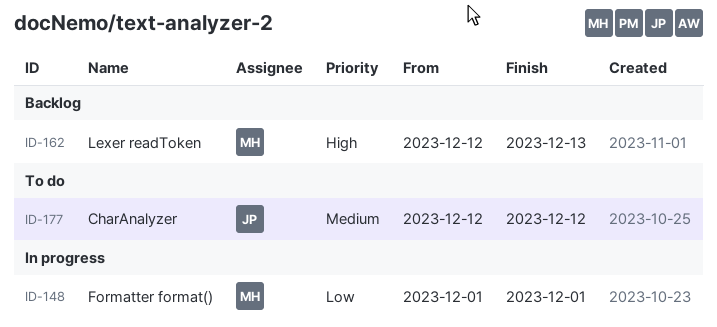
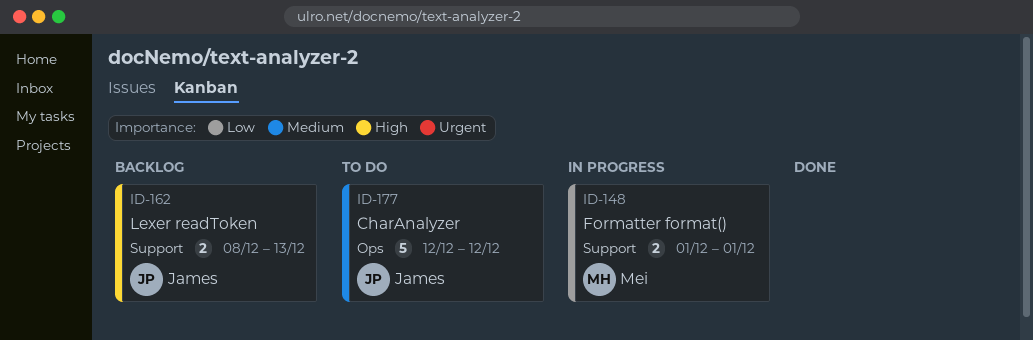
ID-162, owner: Mei -> James
ID-162, start: Dec 12 -> Dec 8

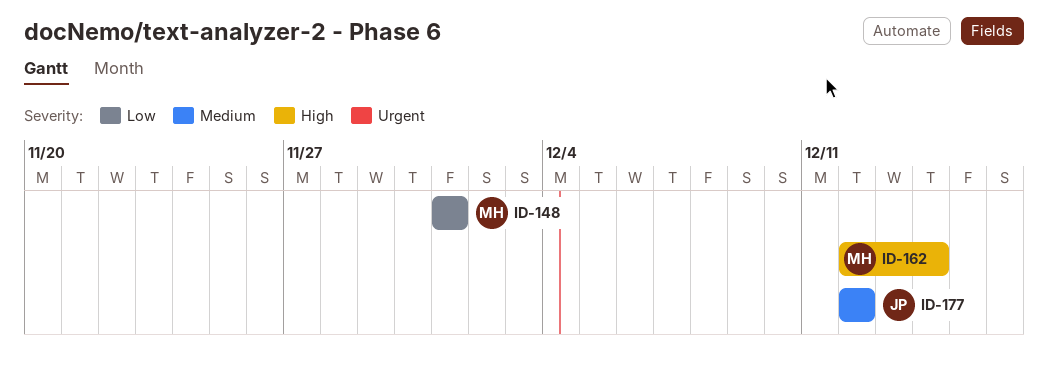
ID-162, owner: James -> Mei
ID-162, start: Dec 8 -> Dec 12
ID-162, due: Dec 13 -> Dec 14

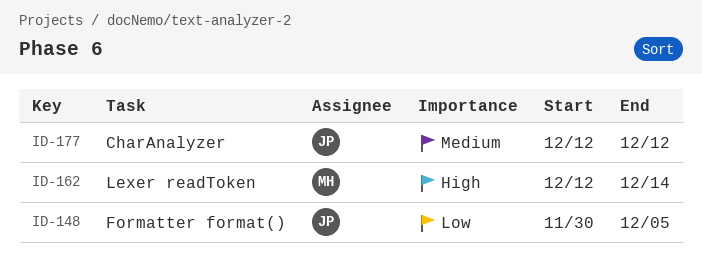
ID-148, owner: MH -> JP
ID-148, start: Dec 1 -> Nov 30
ID-148, due: Dec 1 -> Dec 5

